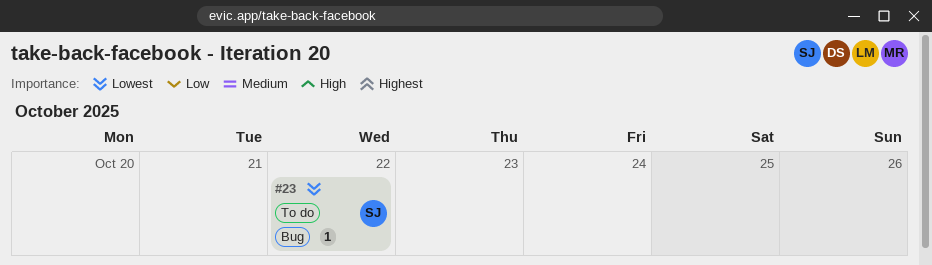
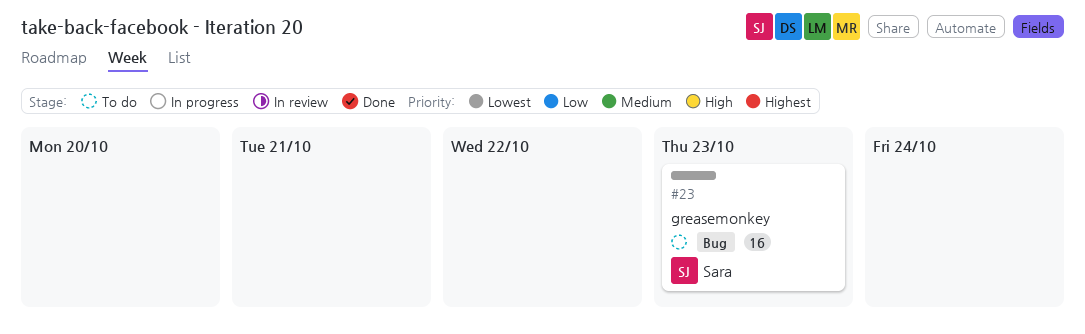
#23, estimate: 1 -> 16
#23, due: Oct 22 -> Oct 23

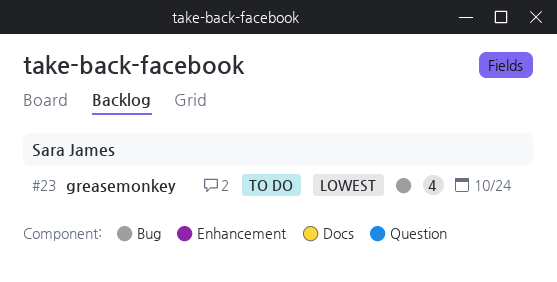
#23, estimate: 16 -> 4
#23, due: Oct 23 -> Oct 24

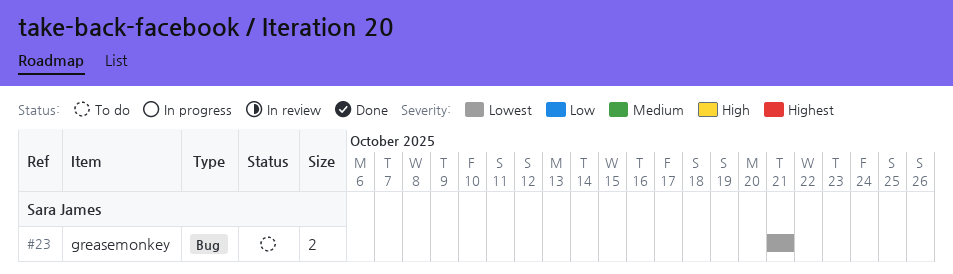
#23, estimate: 4 -> 2
#23, due: Oct 24 -> Oct 21

